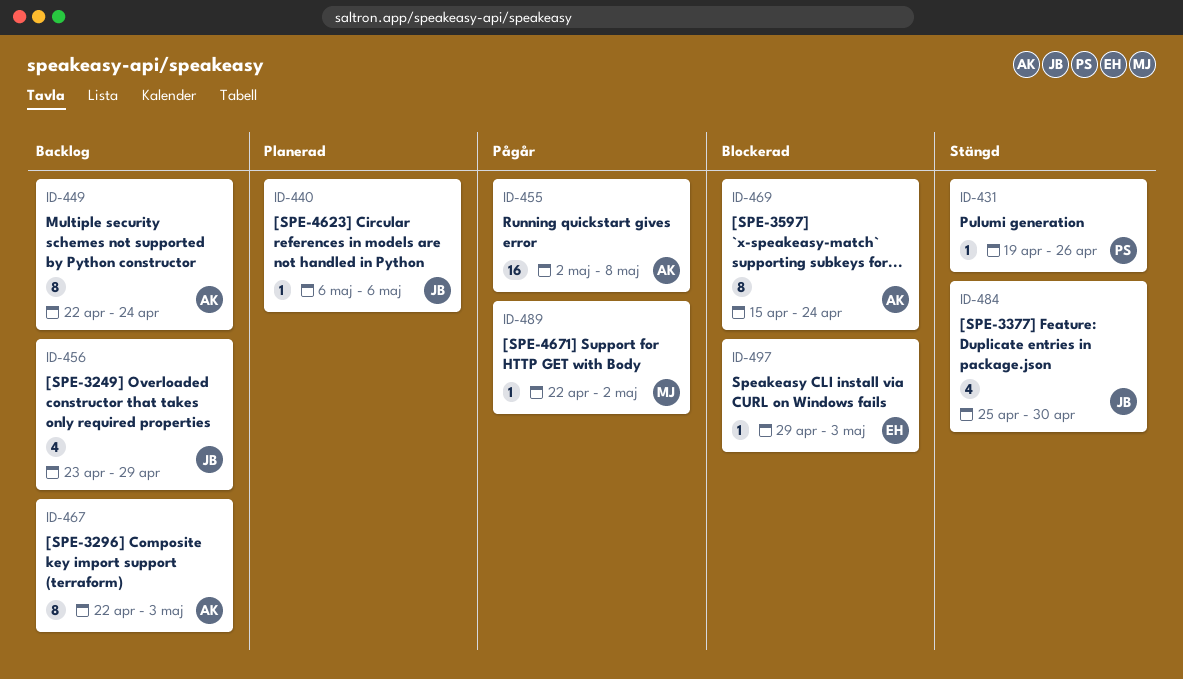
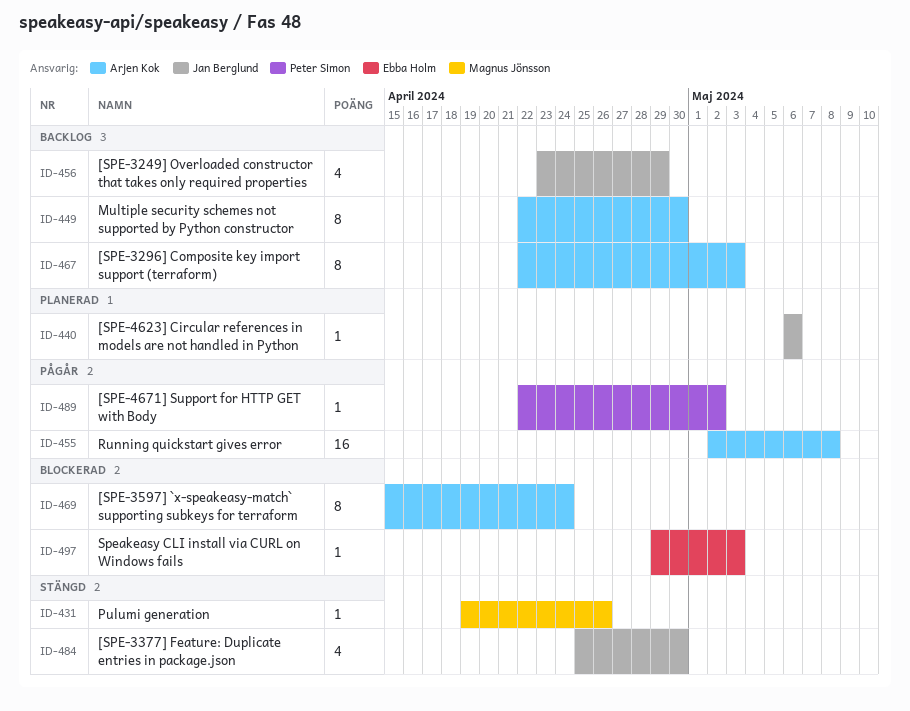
ID-431, owner: Peter Simon -> Magnus Jönsson
ID-449, due: Apr 24 -> Apr 30
ID-489, owner: Magnus Jönsson -> Peter Simon

